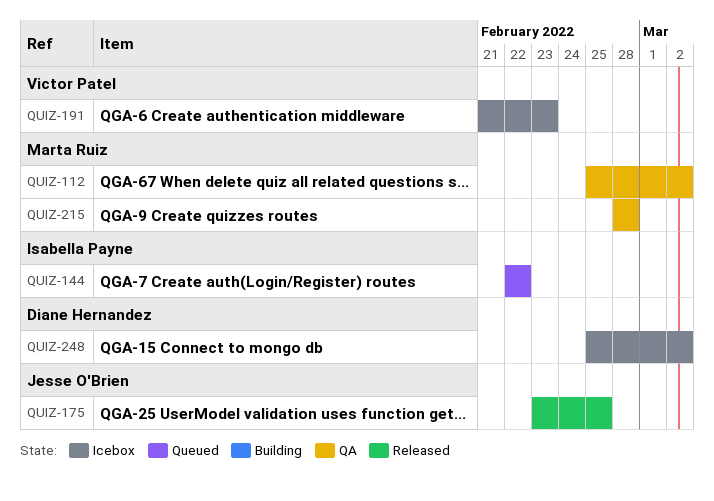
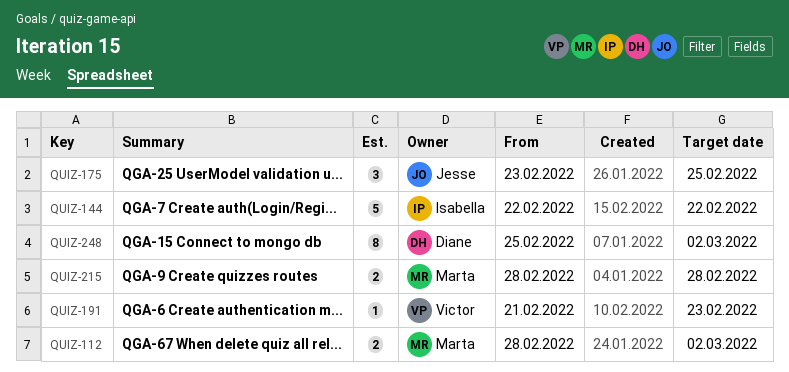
QUIZ-112, start: Feb 25 -> Feb 28

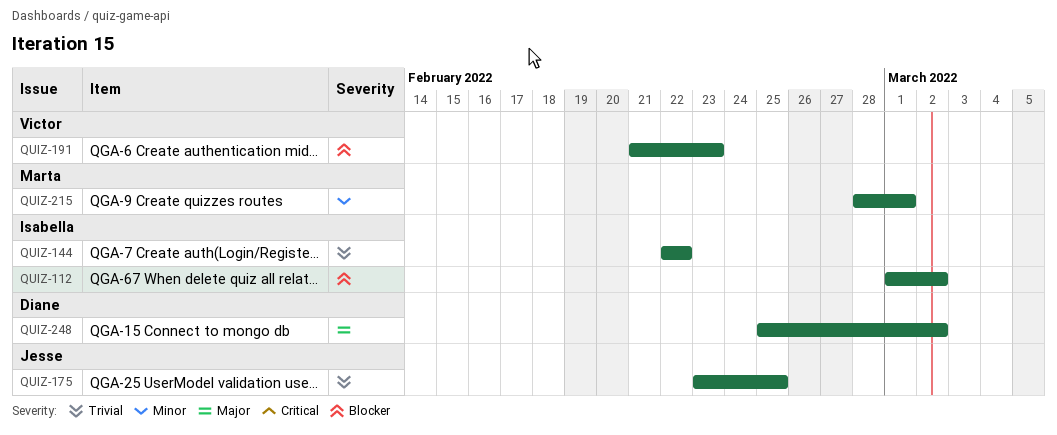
QUIZ-112, owner: Marta -> Isabella
QUIZ-112, start: Feb 28 -> Mar 1
QUIZ-215, due: Feb 28 -> Mar 1

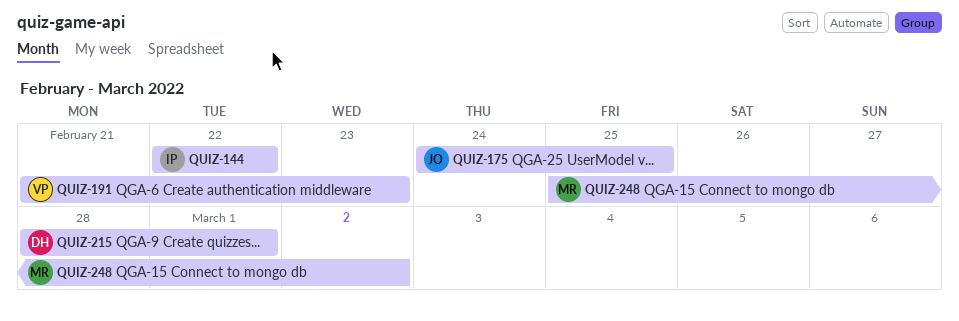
QUIZ-112: present -> none
QUIZ-175, start: Feb 23 -> Feb 24
QUIZ-215, owner: Marta -> Diane
QUIZ-248, owner: Diane -> Marta

